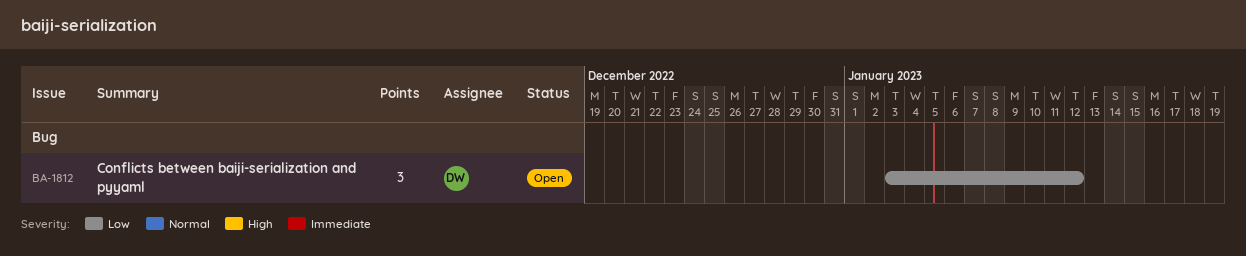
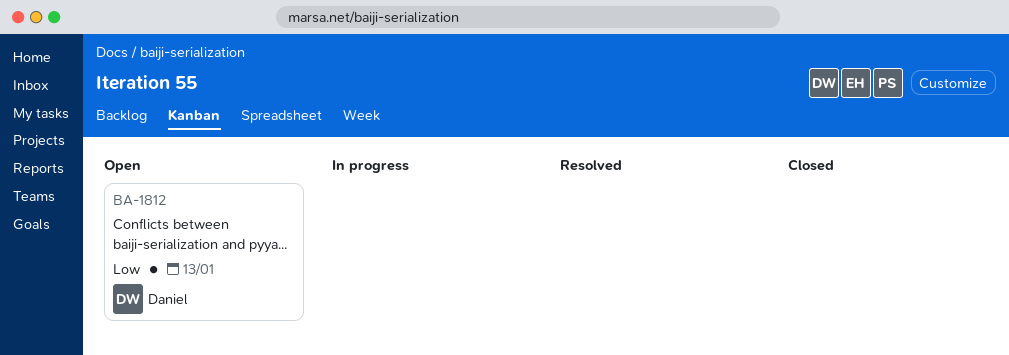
BA-1812, estimate: 3 -> 1
BA-1812, due: Jan 12 -> Jan 13

